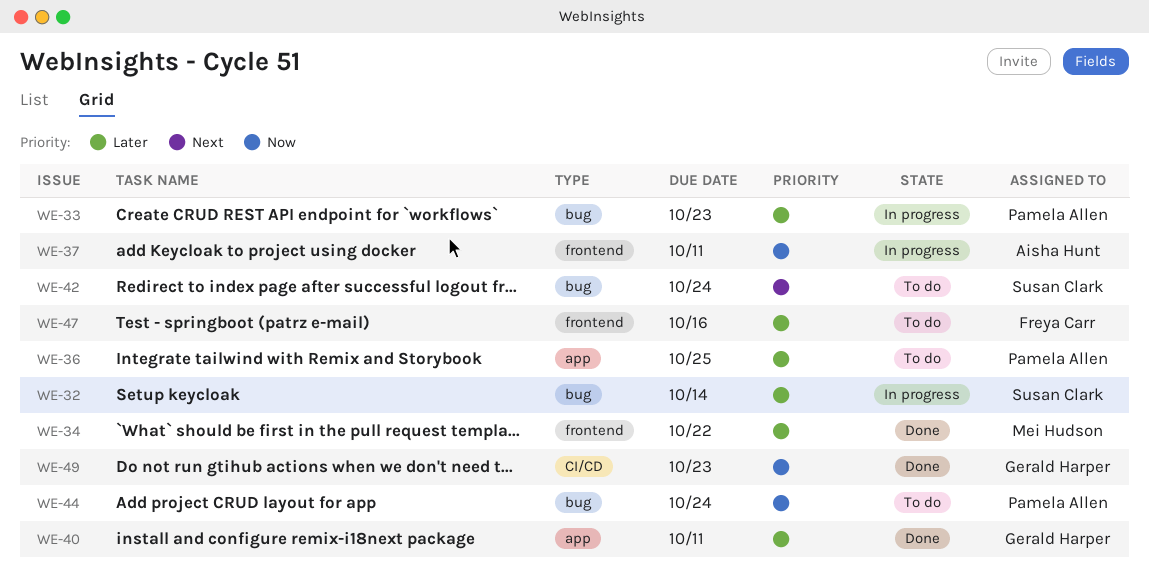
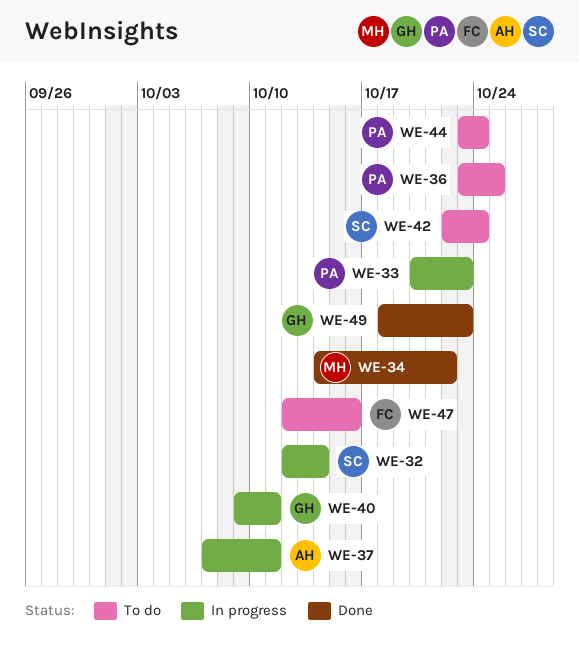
WE-40, status: Done -> In progress

